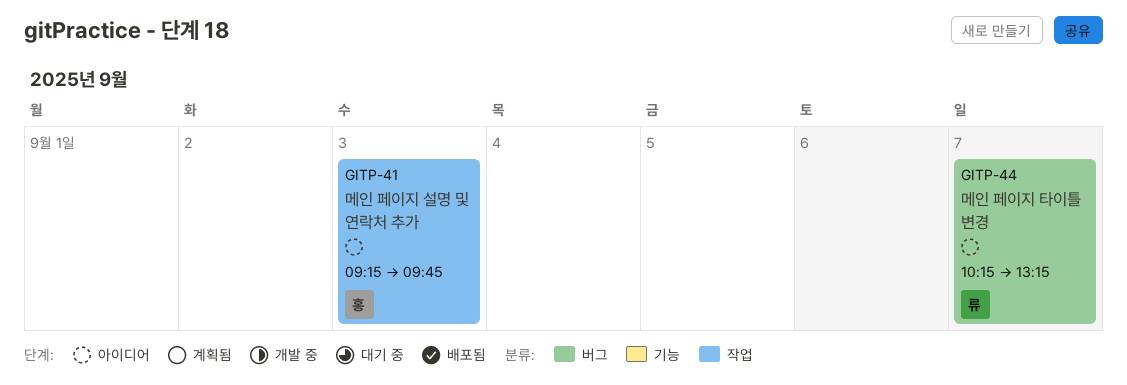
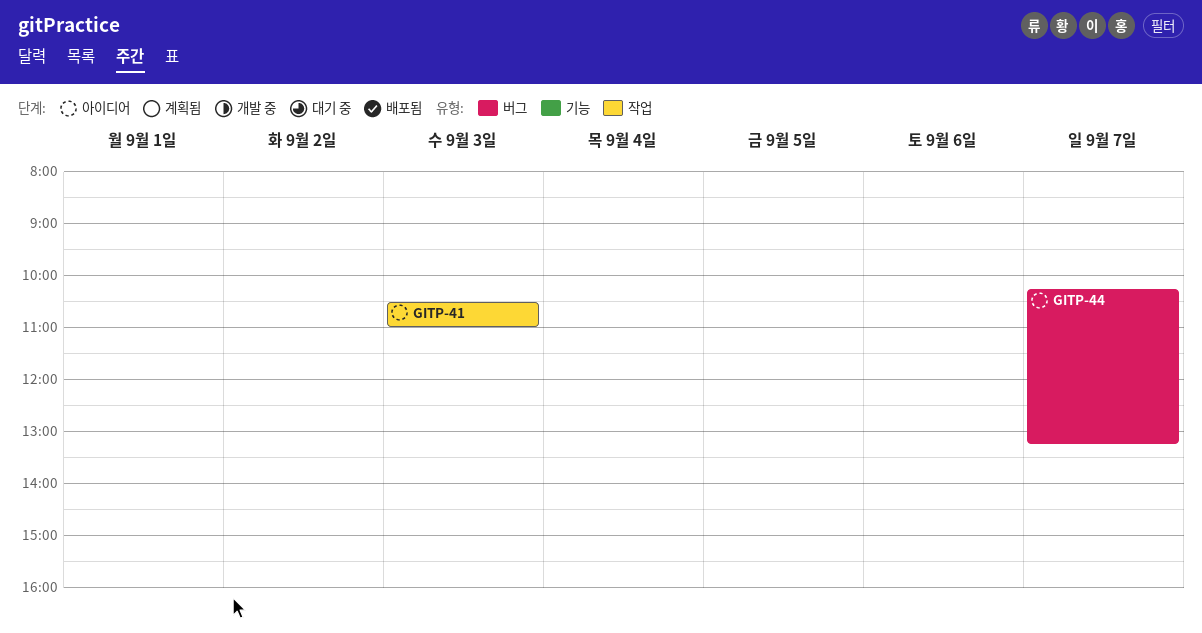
GITP-41, begins: 09:15 -> 10:30
GITP-41, ends: 09:45 -> 11:00

